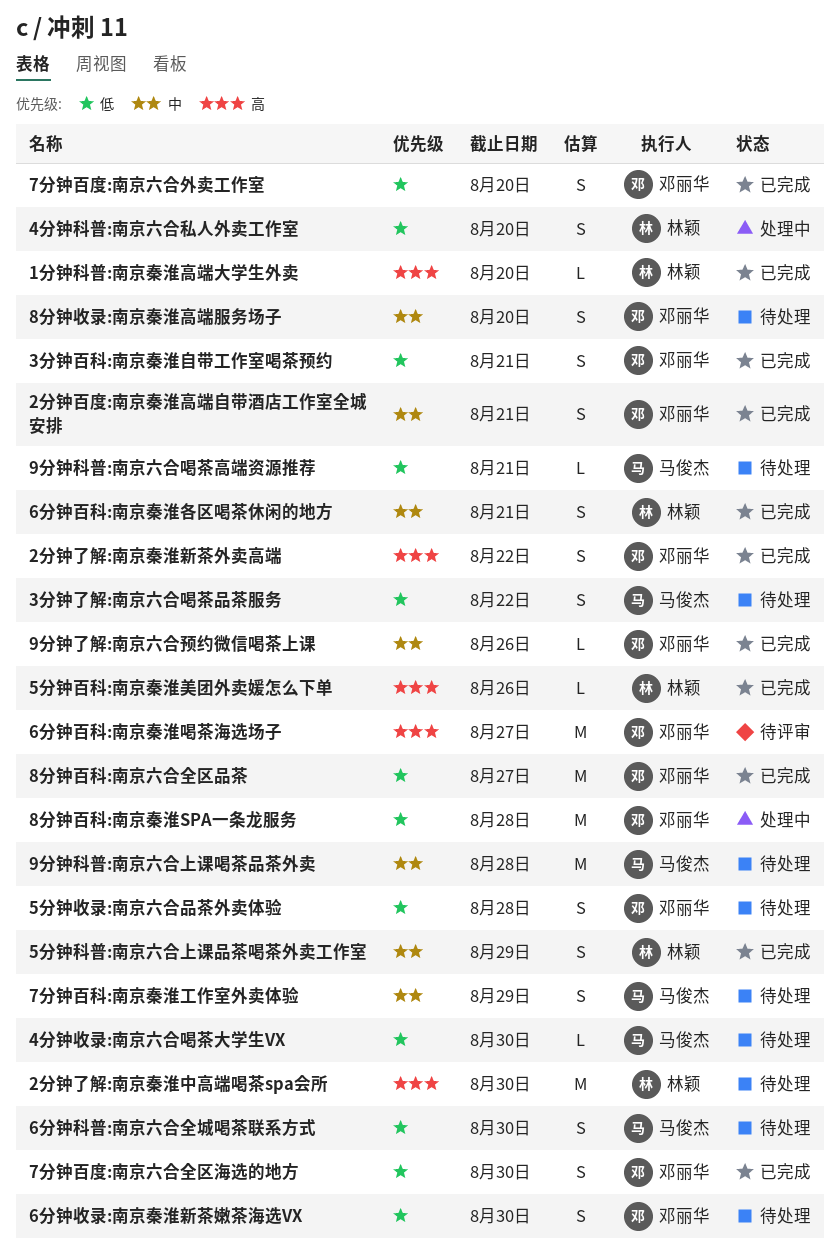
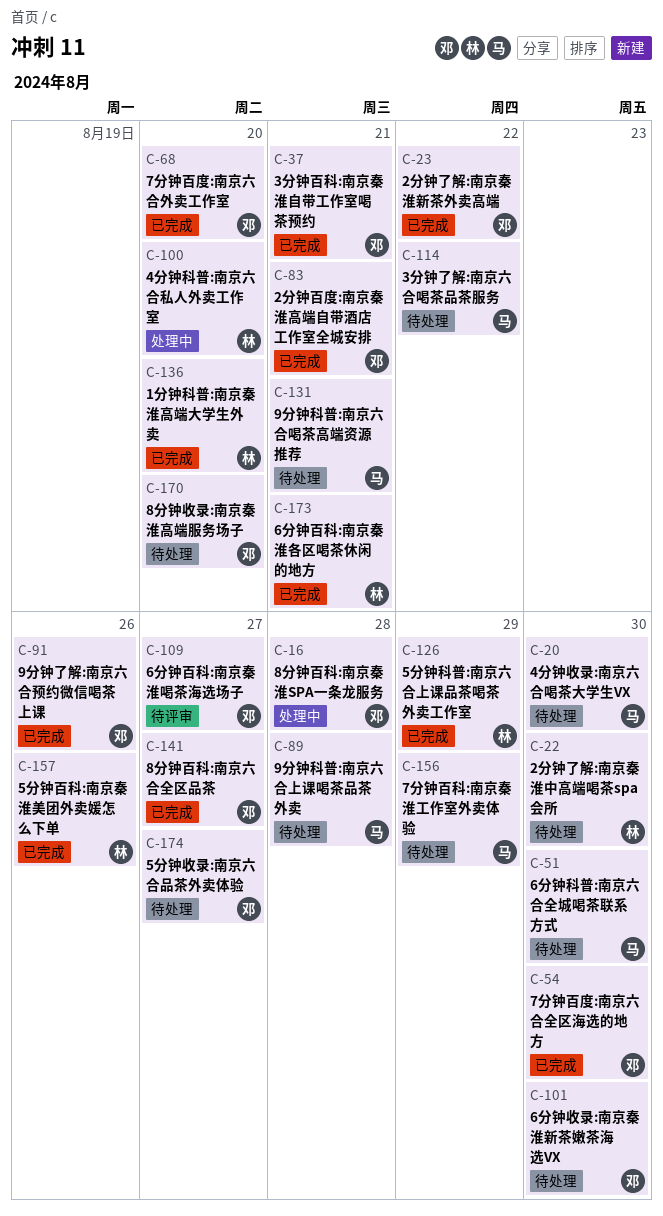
5分钟收录:南京六合品茶外卖体验, due: Aug 28 -> Aug 27

